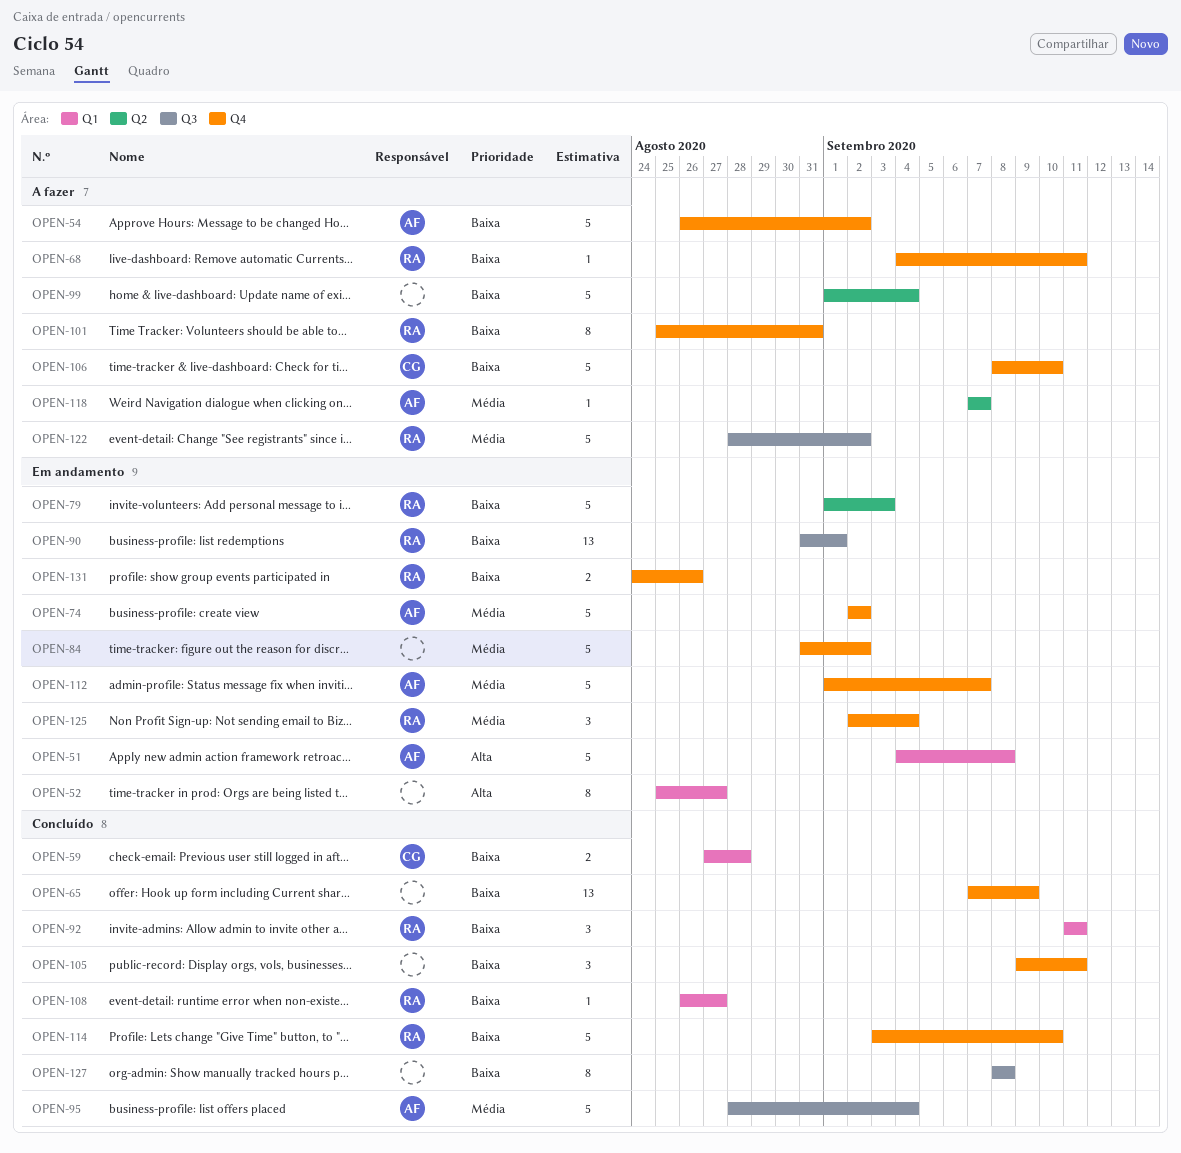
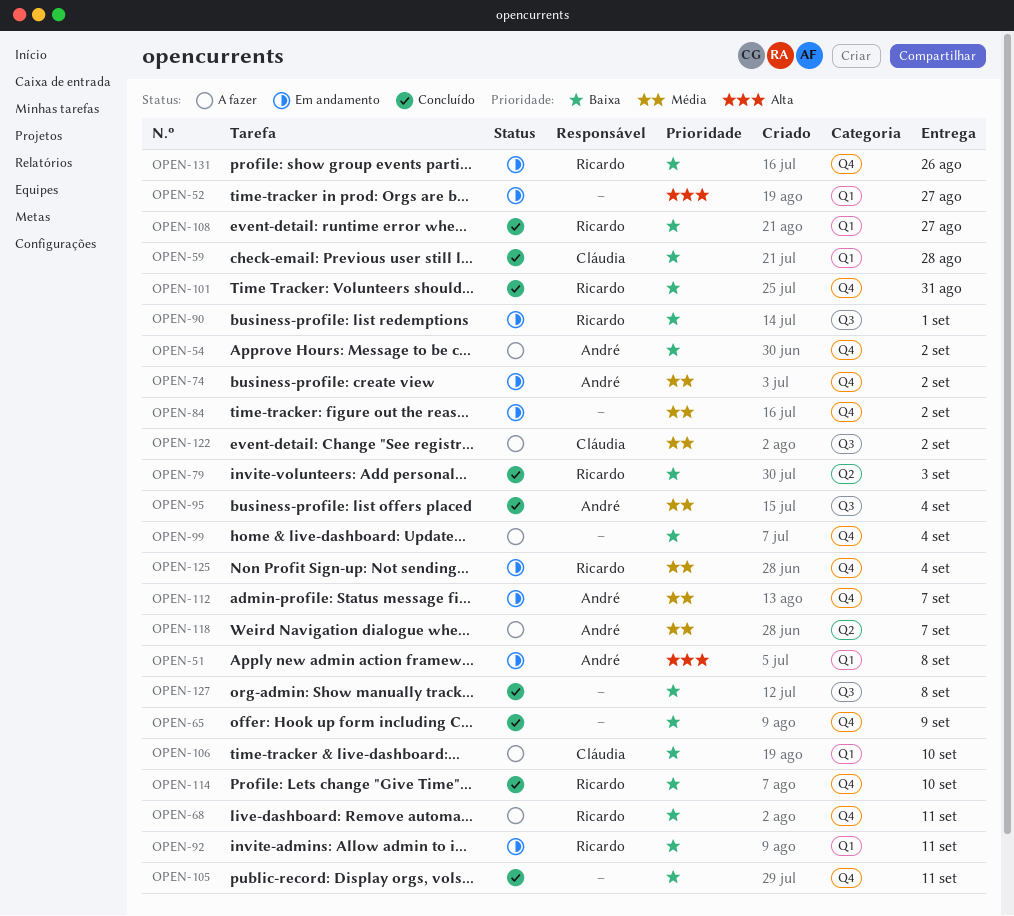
OPEN-79, status: Em andamento -> Concluído
OPEN-92, status: Concluído -> Em andamento
OPEN-99, label: Q2 -> Q4
OPEN-101, status: A fazer -> Concluído
OPEN-106, label: Q4 -> Q1
OPEN-122, owner: Ricardo -> Cláudia

